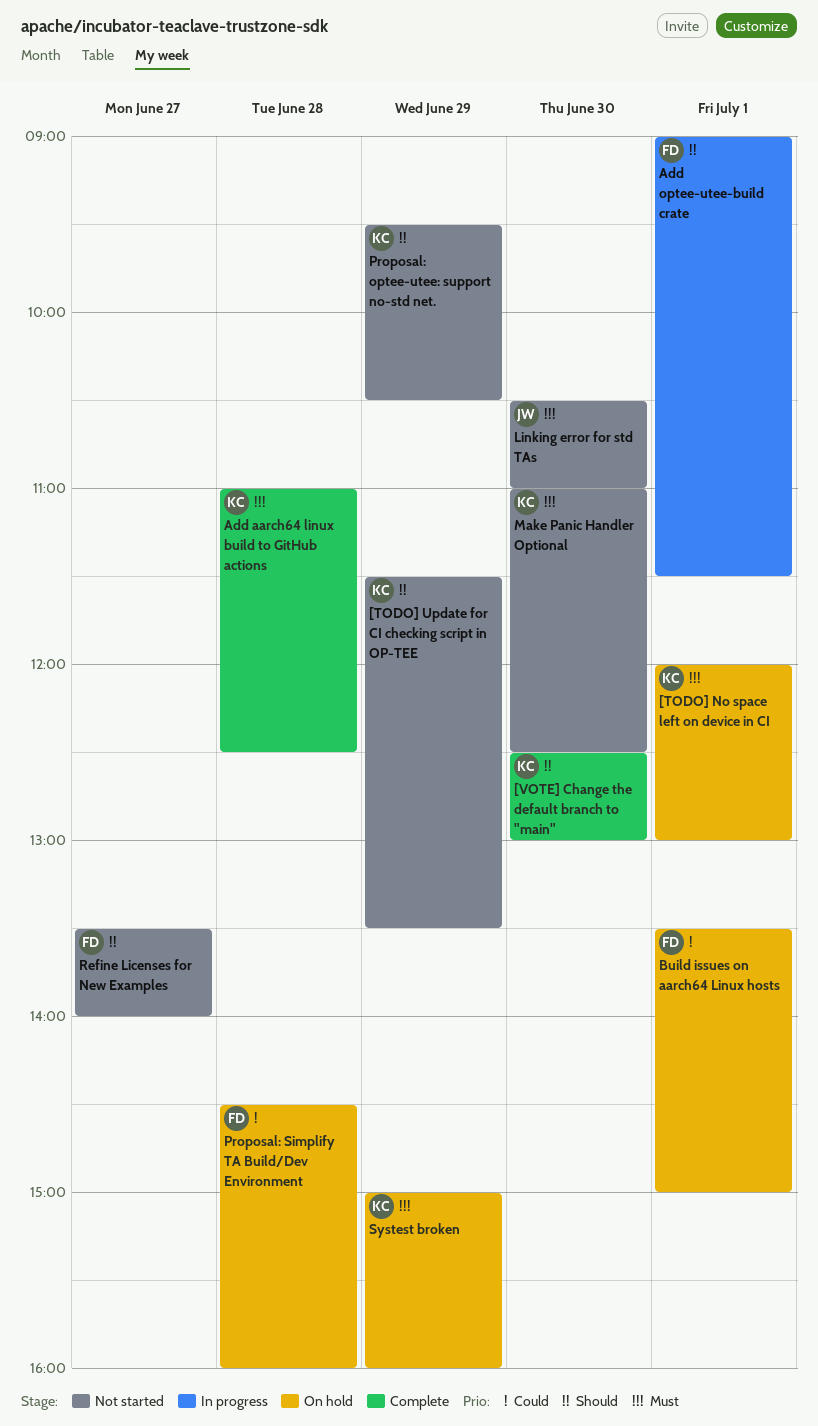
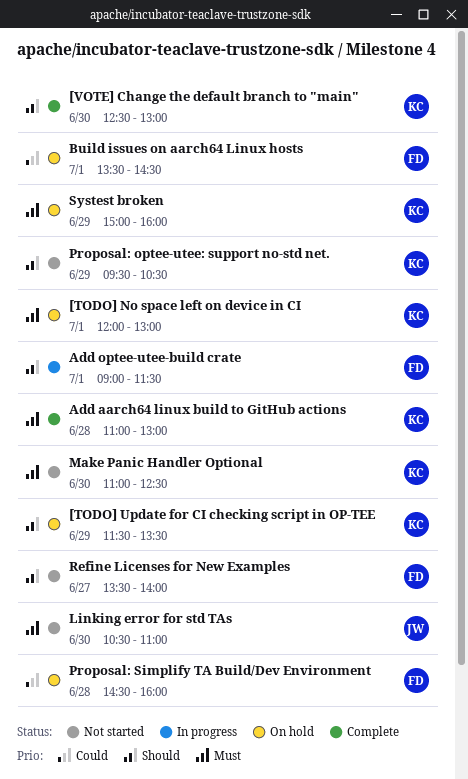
[TODO] Update for CI checking script in OP-TEE, status: Not started -> On hold
Add aarch64 linux build to GitHub actions, ends: 12:30 -> 13:00
Build issues on aarch64 Linux hosts, ends: 15:00 -> 14:30

